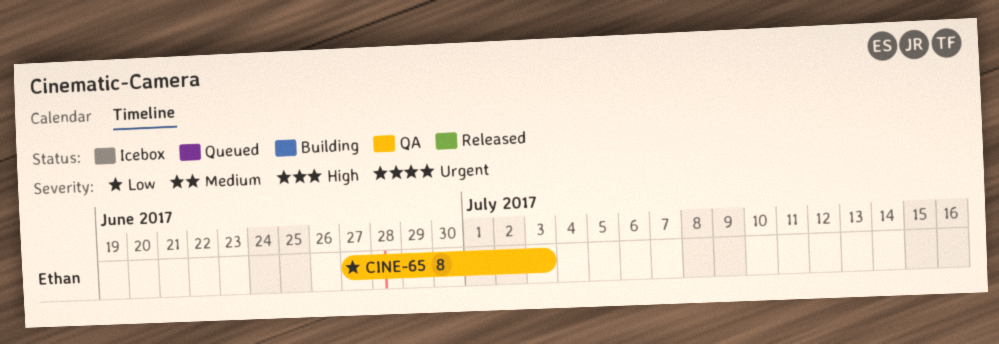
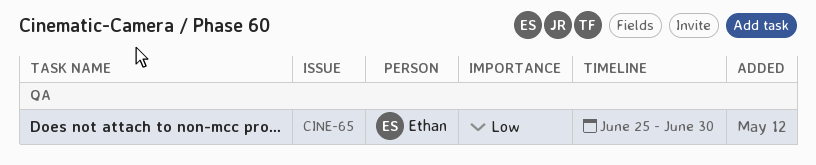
CINE-65, start: Jun 27 -> Jun 25
CINE-65, due: Jul 3 -> Jun 30

